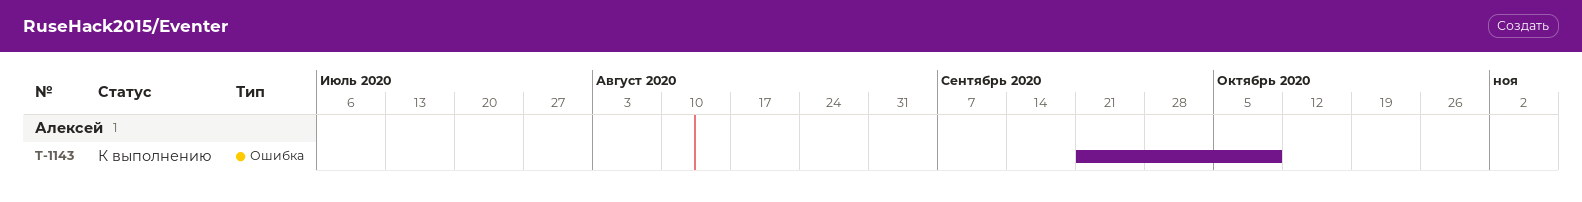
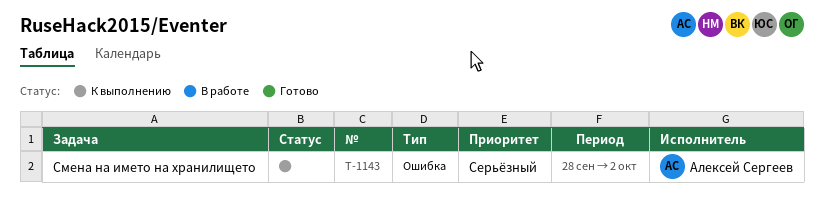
T-1143, start: Sep 21 -> Sep 28
T-1143, due: Oct 9 -> Oct 2

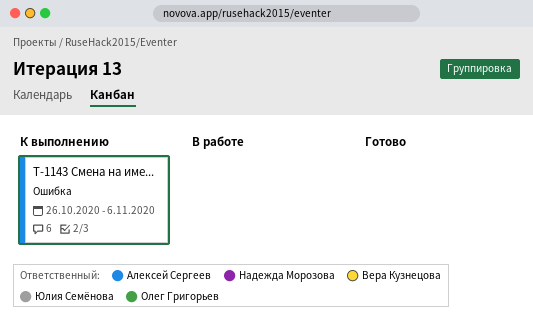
T-1143, start: Sep 28 -> Oct 26
T-1143, due: Oct 2 -> Nov 6

